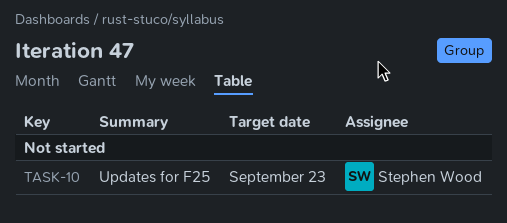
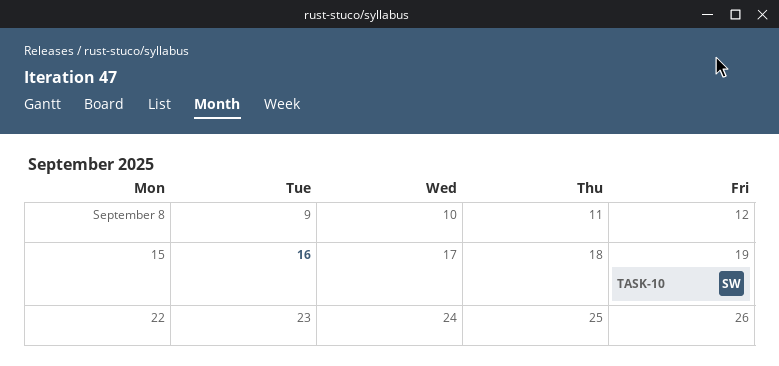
TASK-10, due: Sep 23 -> Sep 19

